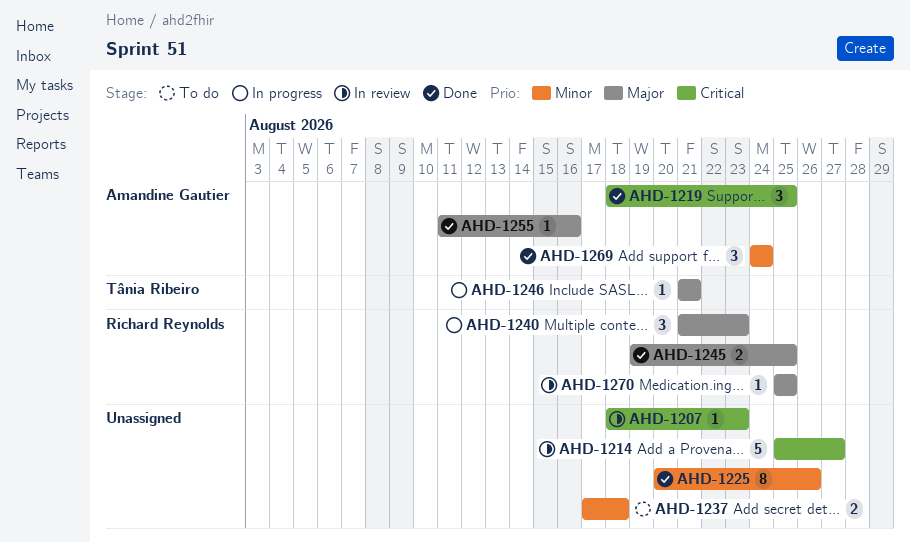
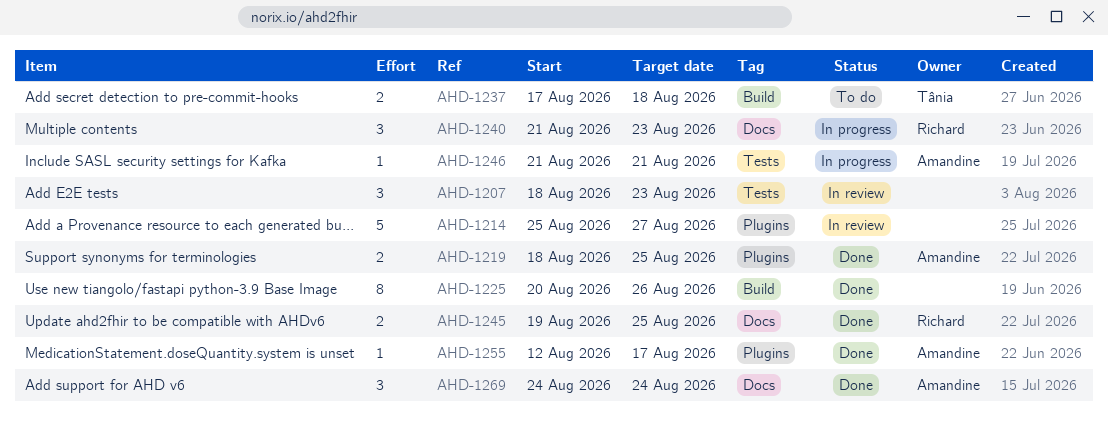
AHD-1207, estimate: 1 -> 3
AHD-1219, estimate: 3 -> 2
AHD-1237, owner: none -> Tânia Ribeiro
AHD-1246, owner: Tânia Ribeiro -> Amandine Gautier
AHD-1255, start: Aug 11 -> Aug 12
AHD-1255, due: Aug 16 -> Aug 17
AHD-1270: present -> none

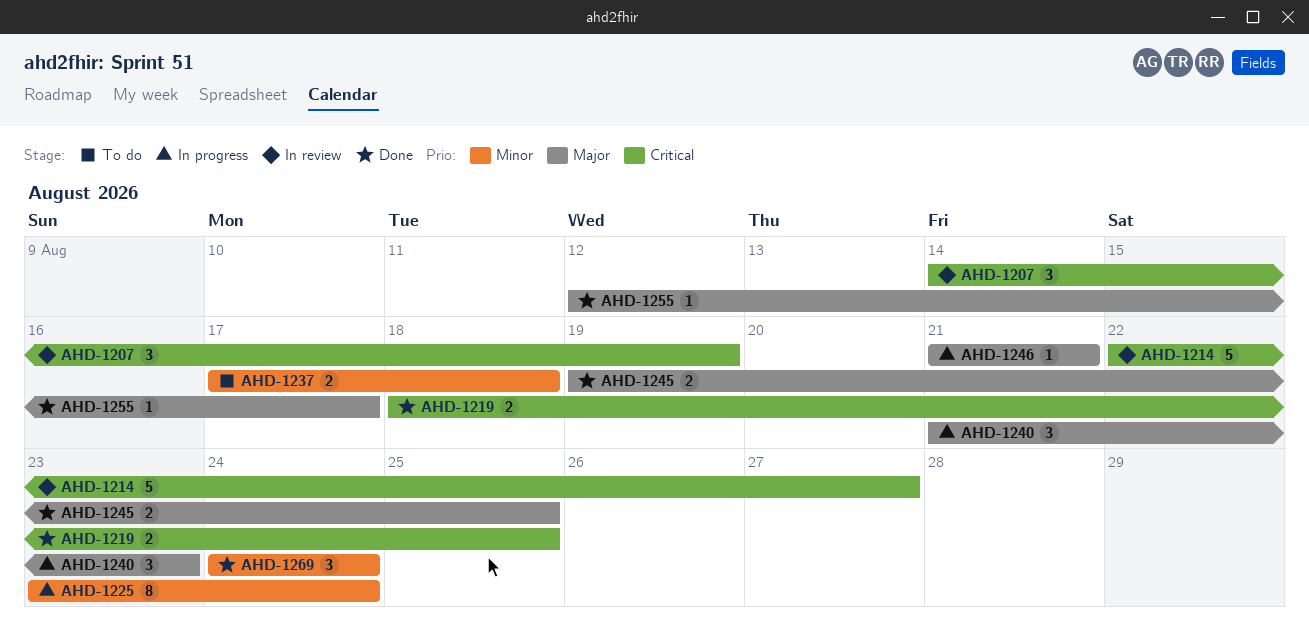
AHD-1207, start: Aug 18 -> Aug 14
AHD-1207, due: Aug 23 -> Aug 19
AHD-1214, start: Aug 25 -> Aug 22
AHD-1225, status: Done -> In progress
AHD-1225, start: Aug 20 -> Aug 23
AHD-1225, due: Aug 26 -> Aug 24

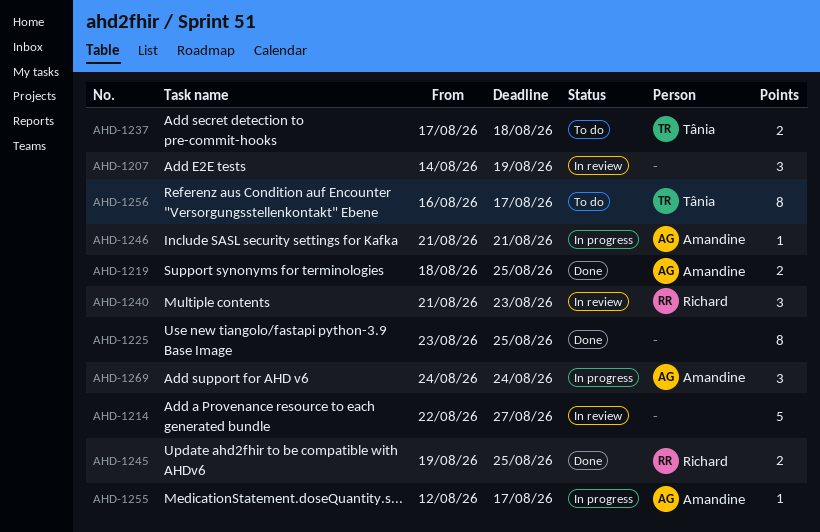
AHD-1225, status: In progress -> Done
AHD-1225, due: Aug 24 -> Aug 25
AHD-1240, status: In progress -> In review
AHD-1255, status: Done -> In progress
AHD-1256: none -> present
AHD-1269, status: Done -> In progress

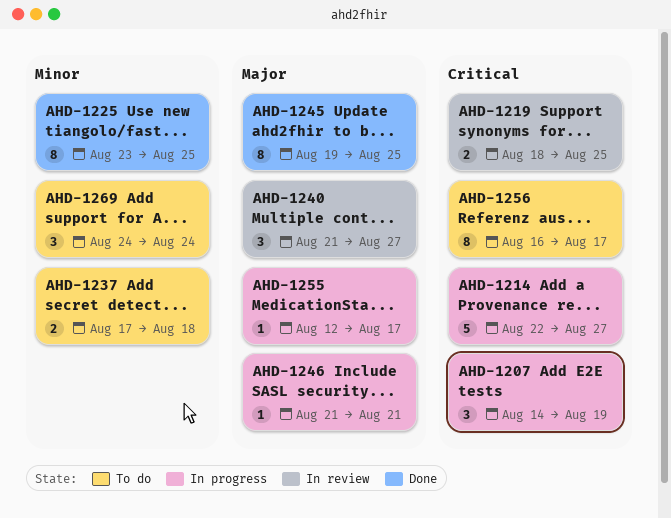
AHD-1207, status: In review -> In progress
AHD-1214, status: In review -> In progress
AHD-1219, status: Done -> In review
AHD-1240, due: Aug 23 -> Aug 27
AHD-1245, estimate: 2 -> 8
AHD-1269, status: In progress -> To do

